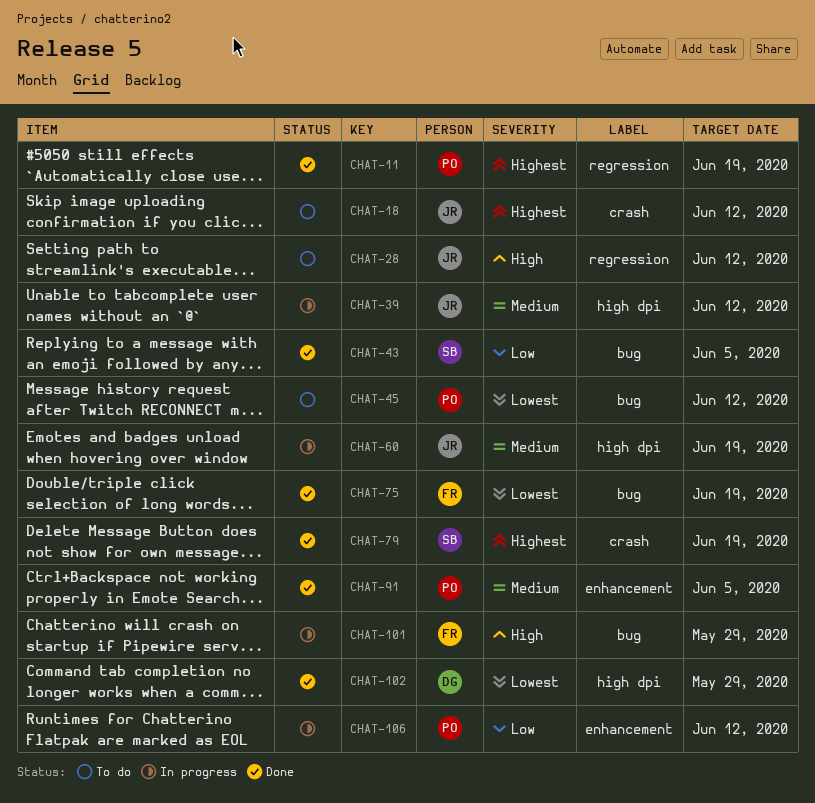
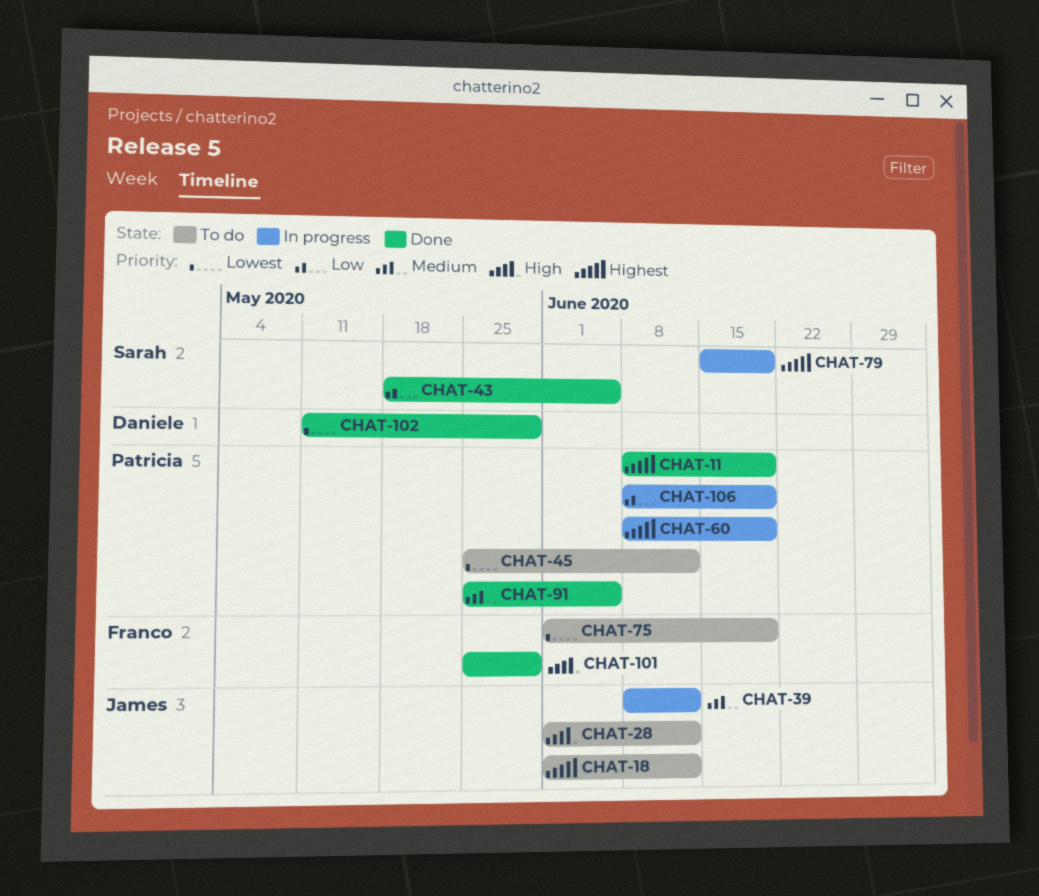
CHAT-60, owner: James -> Patricia
CHAT-60, priority: Medium -> Highest
CHAT-75, status: Done -> To do
CHAT-79, status: Done -> In progress
CHAT-101, status: In progress -> Done
CHAT-106, due: Jun 12 -> Jun 19

